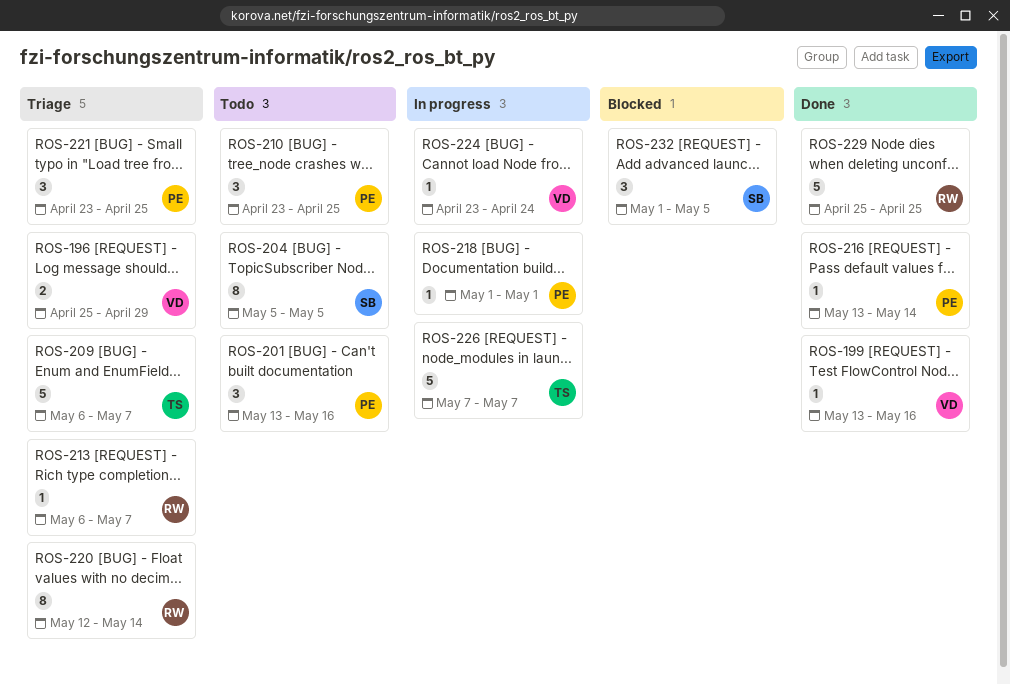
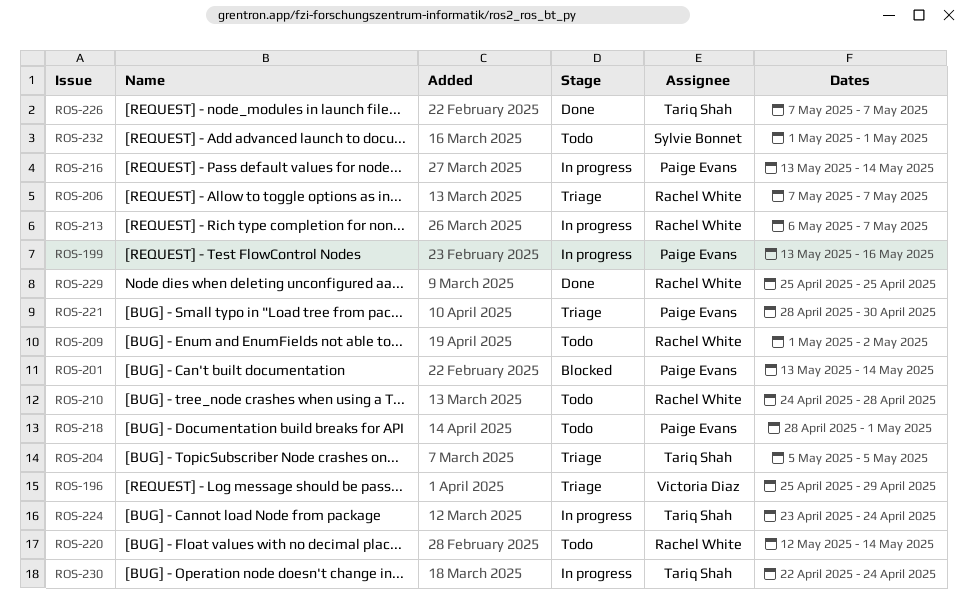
ROS-199, status: Done -> In progress
ROS-199, owner: Victoria Diaz -> Paige Evans
ROS-201, status: Todo -> Blocked
ROS-201, due: May 16 -> May 14
ROS-204, status: Todo -> Triage
ROS-204, owner: Sylvie Bonnet -> Tariq Shah
ROS-206: none -> present
ROS-209, status: Triage -> Todo
ROS-209, owner: Tariq Shah -> Rachel White
ROS-209, start: May 6 -> May 1
ROS-209, due: May 7 -> May 2
ROS-210, owner: Paige Evans -> Rachel White
ROS-210, start: Apr 23 -> Apr 24
ROS-210, due: Apr 25 -> Apr 28
ROS-213, status: Triage -> In progress
ROS-216, status: Done -> In progress
ROS-218, status: In progress -> Todo
ROS-218, start: May 1 -> Apr 28
ROS-220, status: Triage -> Todo
ROS-221, start: Apr 23 -> Apr 28
ROS-221, due: Apr 25 -> Apr 30
ROS-224, owner: Victoria Diaz -> Tariq Shah
ROS-226, status: In progress -> Done
ROS-230: none -> present
ROS-232, status: Blocked -> Todo
ROS-232, due: May 5 -> May 1

